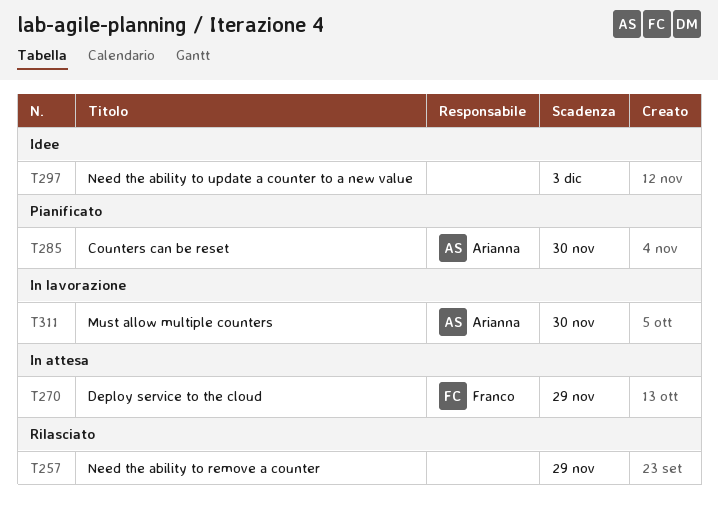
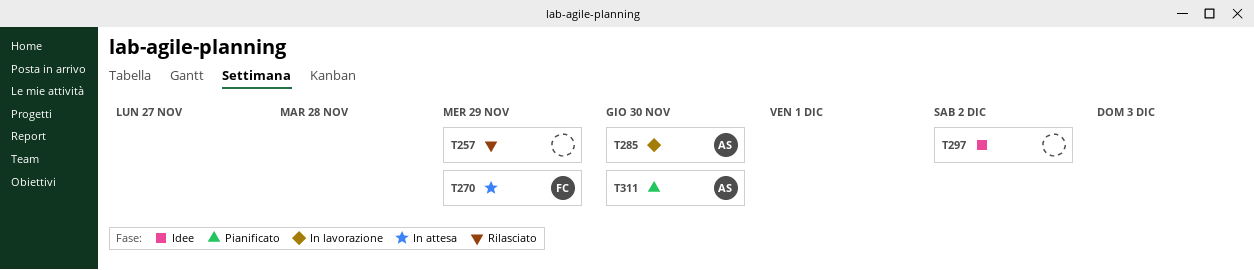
T285, status: Pianificato -> In lavorazione
T297, due: Dec 3 -> Dec 2
T311, status: In lavorazione -> Pianificato

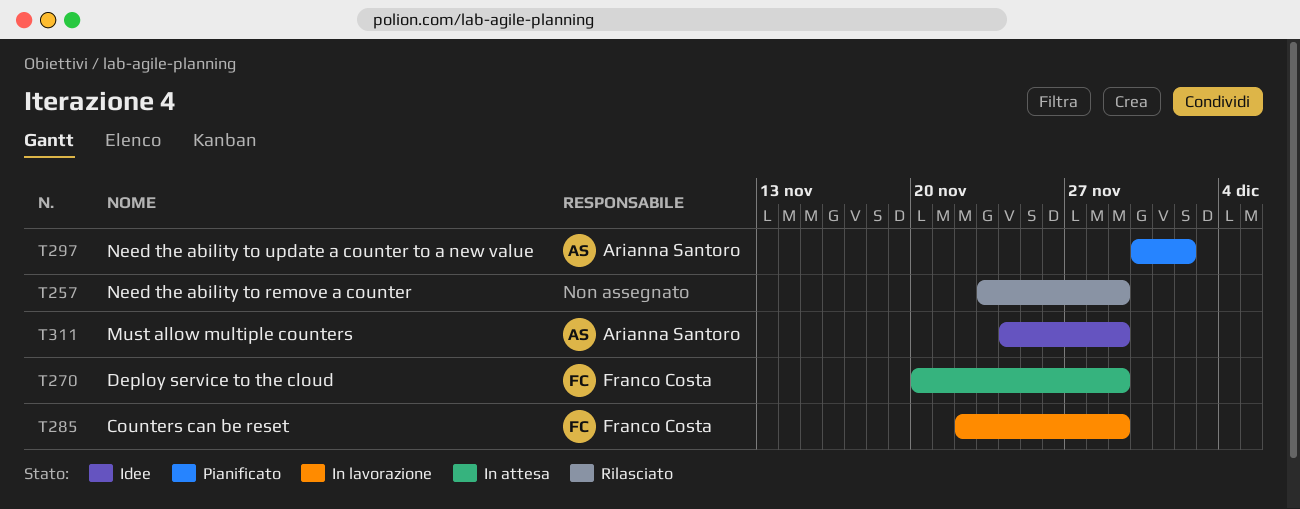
T285, owner: Arianna Santoro -> Franco Costa
T285, due: Nov 30 -> Nov 29
T297, status: Idee -> Pianificato
T297, owner: none -> Arianna Santoro
T311, status: Pianificato -> Idee
T311, due: Nov 30 -> Nov 29

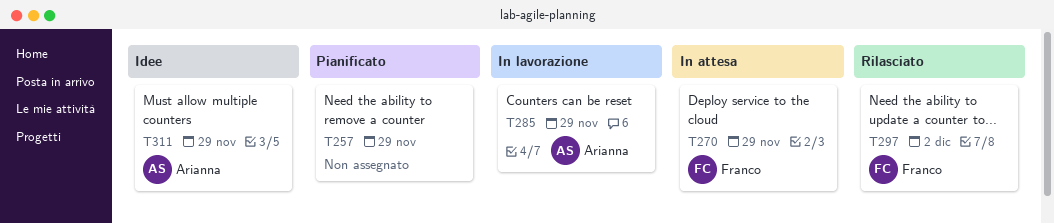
T257, status: Rilasciato -> Pianificato
T285, owner: Franco Costa -> Arianna Santoro
T297, status: Pianificato -> Rilasciato
T297, owner: Arianna Santoro -> Franco Costa

